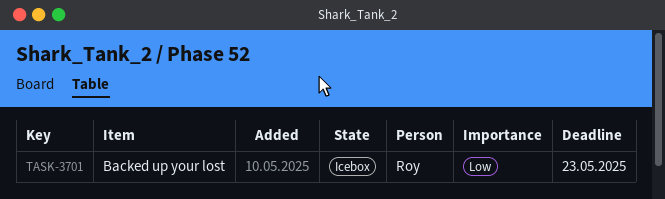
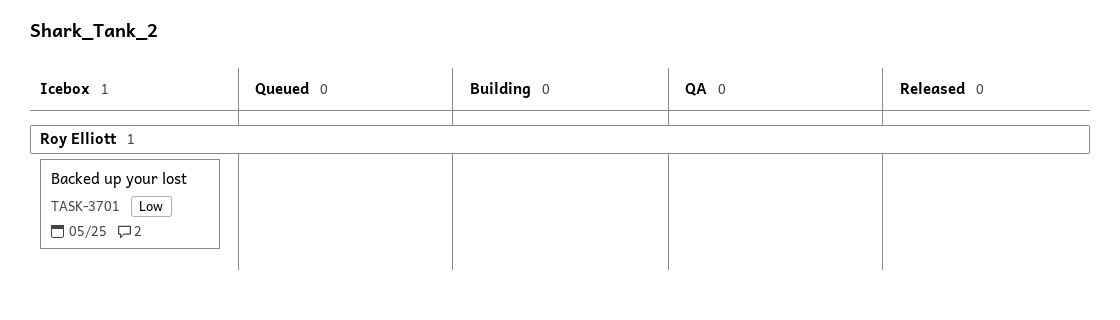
TASK-3701, due: May 23 -> May 25

